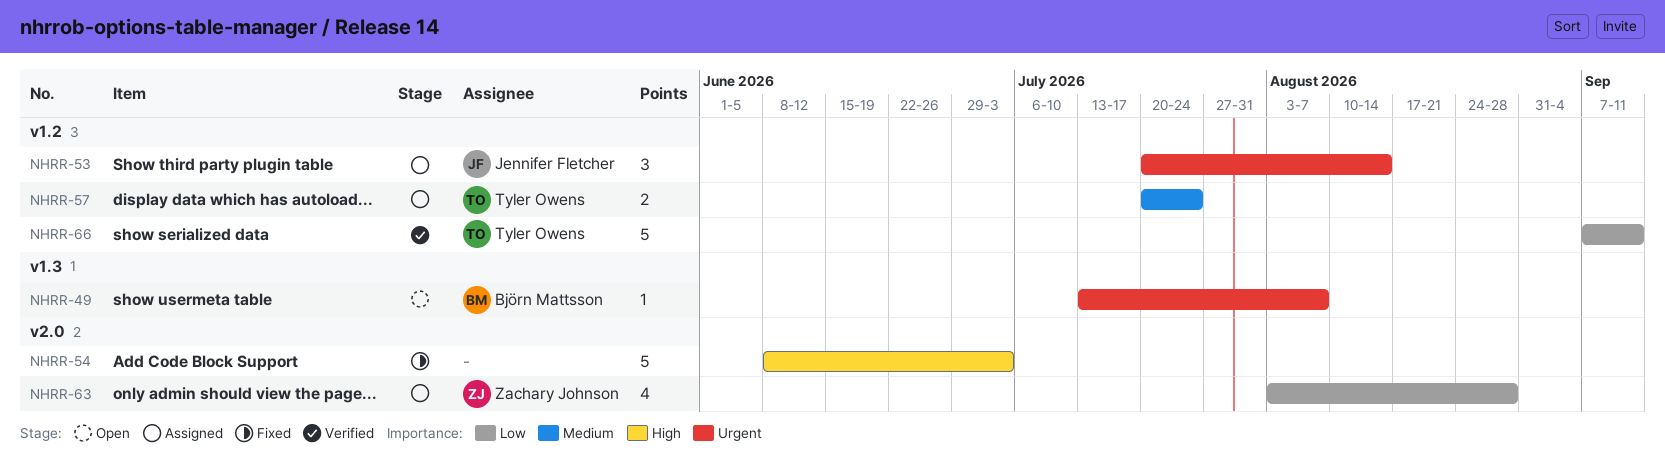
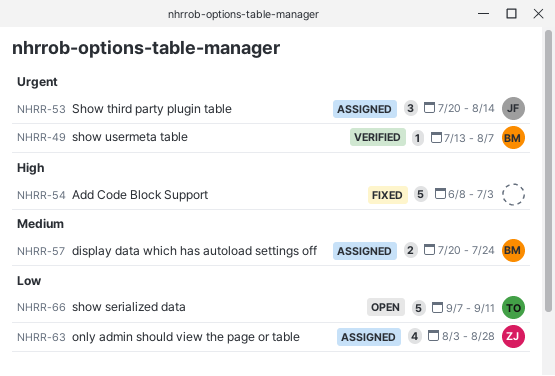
NHRR-49, status: Open -> Verified
NHRR-57, owner: Tyler Owens -> Björn Mattsson
NHRR-66, status: Verified -> Open

